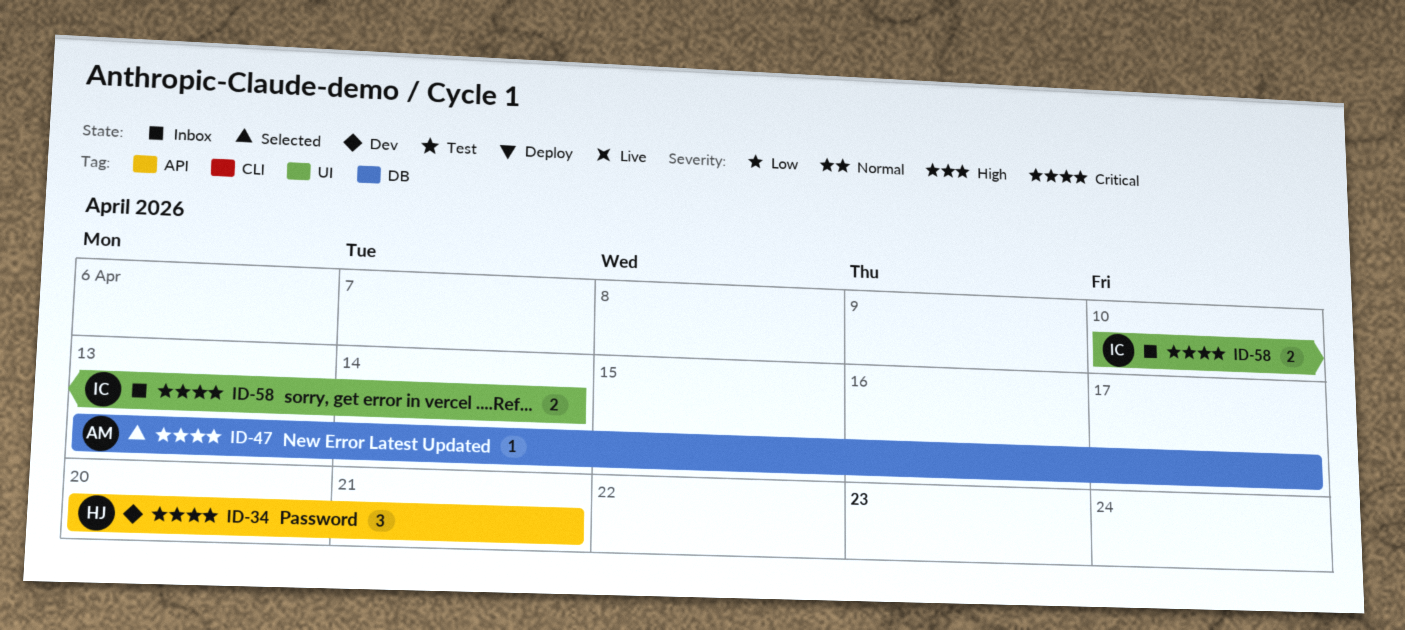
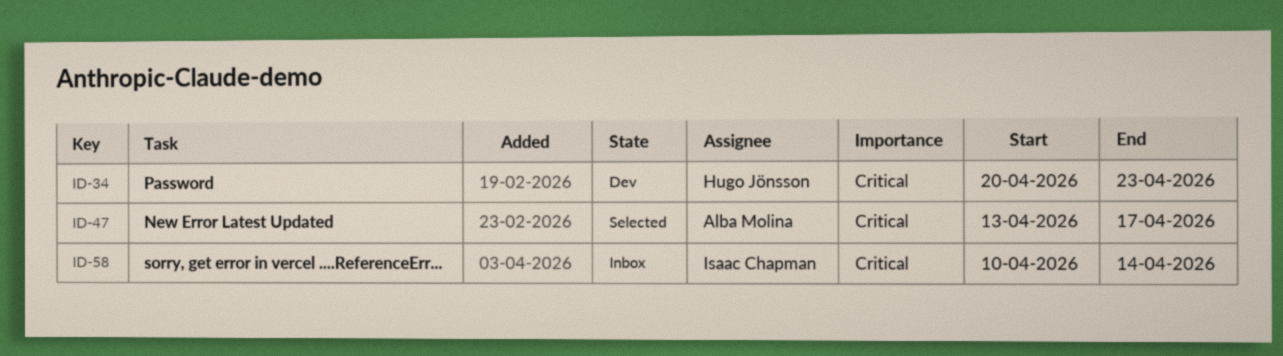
ID-34, due: Apr 21 -> Apr 23

